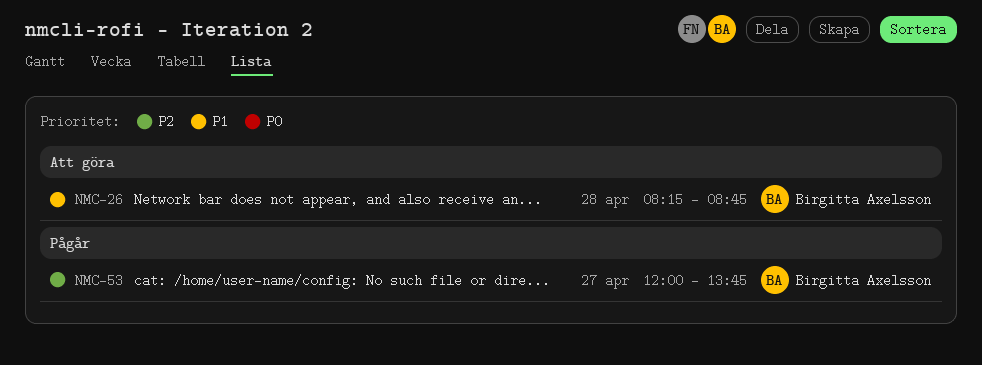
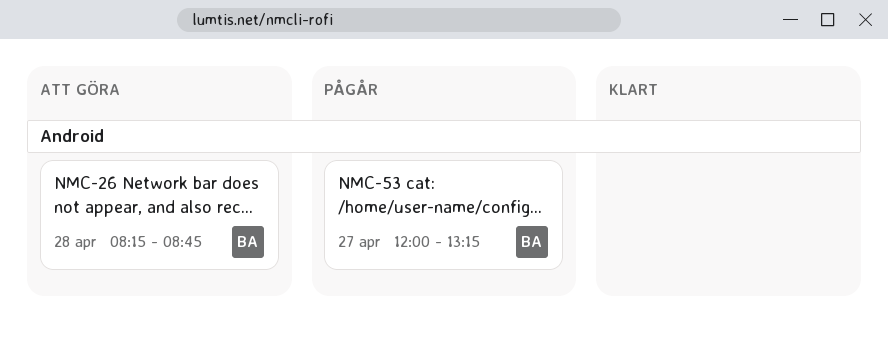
NMC-53, ends: 13:45 -> 13:15

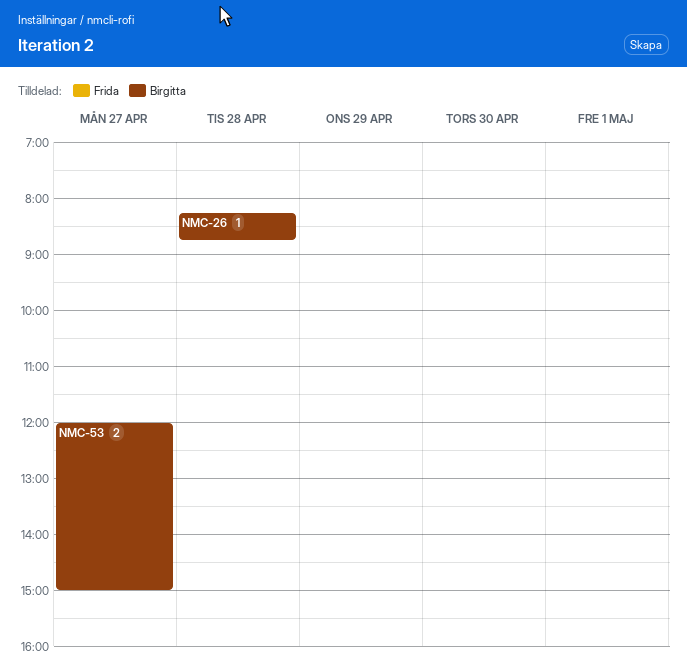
NMC-53, ends: 13:15 -> 15:00

